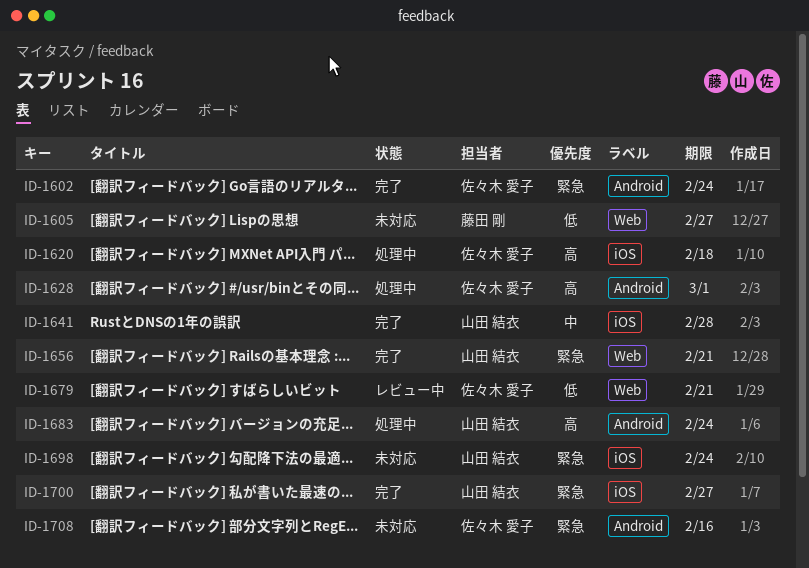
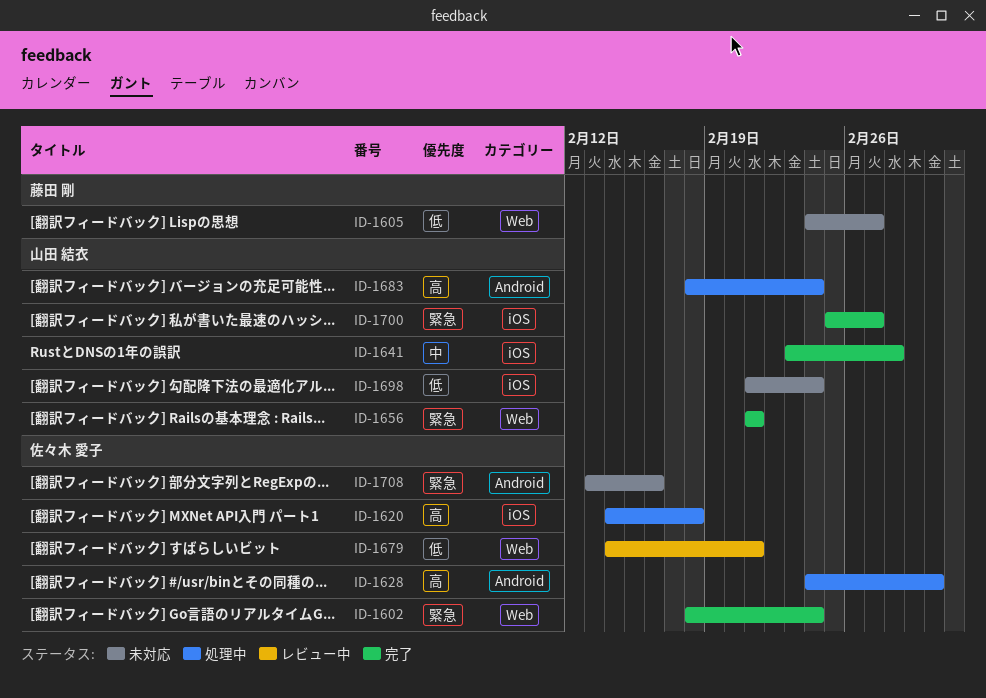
ID-1602, label: Android -> Web
ID-1698, priority: 緊急 -> 低

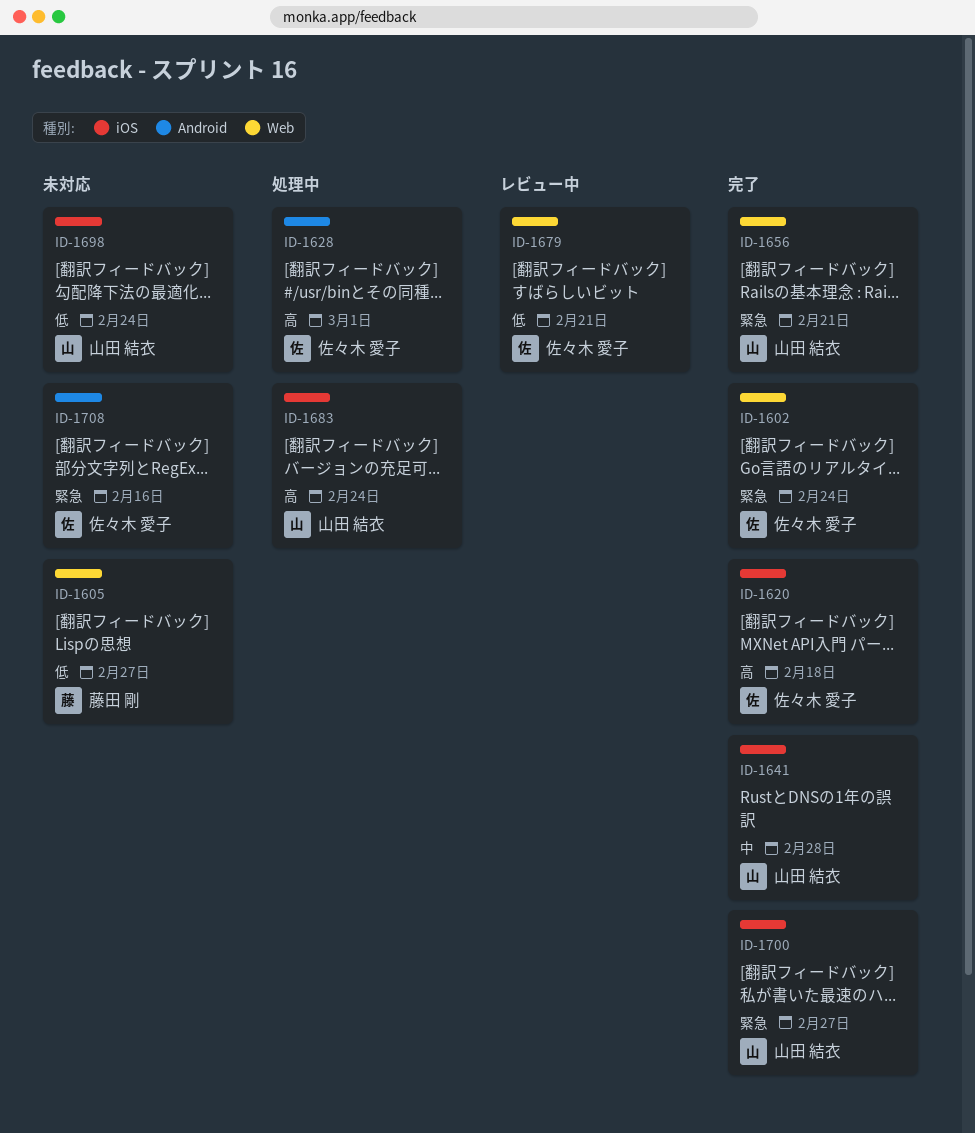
ID-1620, status: 処理中 -> 完了
ID-1683, label: Android -> iOS

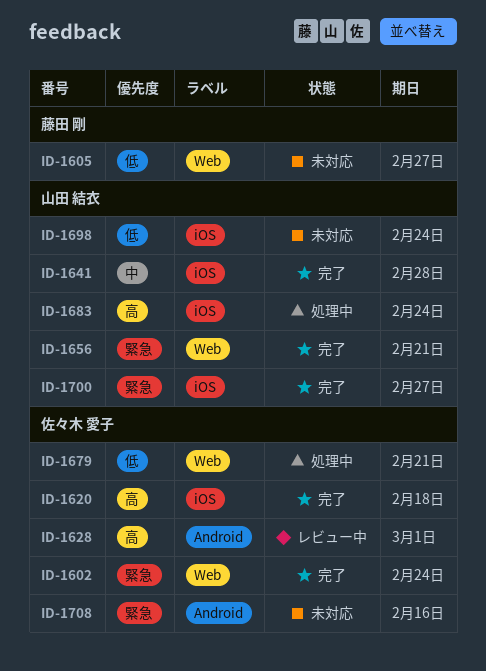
ID-1628, status: 処理中 -> レビュー中
ID-1679, status: レビュー中 -> 処理中

